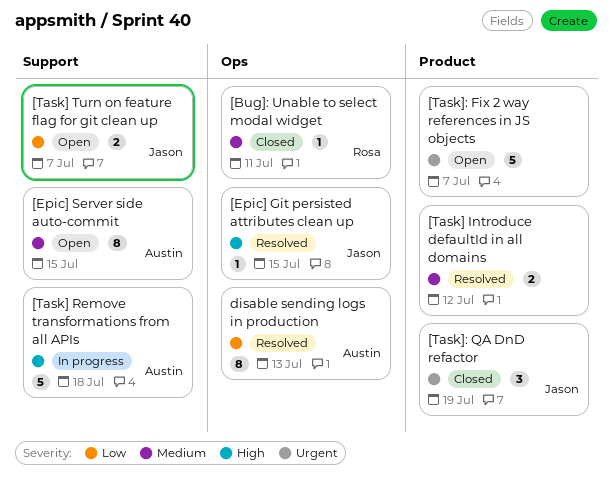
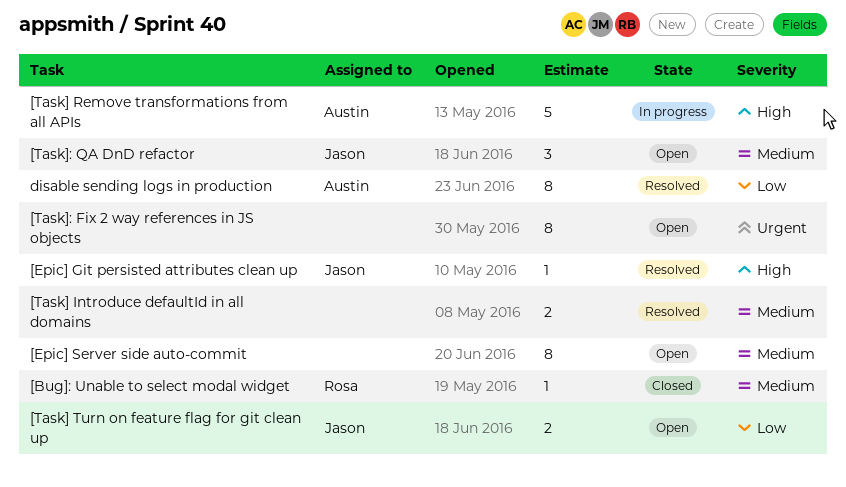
[Epic] Server side auto-commit, owner: Austin -> none
[Task]: Fix 2 way references in JS objects, estimate: 5 -> 8
[Task]: QA DnD refactor, status: Closed -> Open
[Task]: QA DnD refactor, priority: Urgent -> Medium

